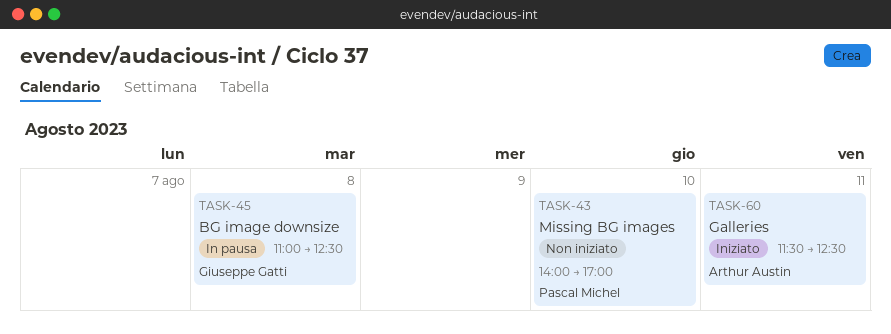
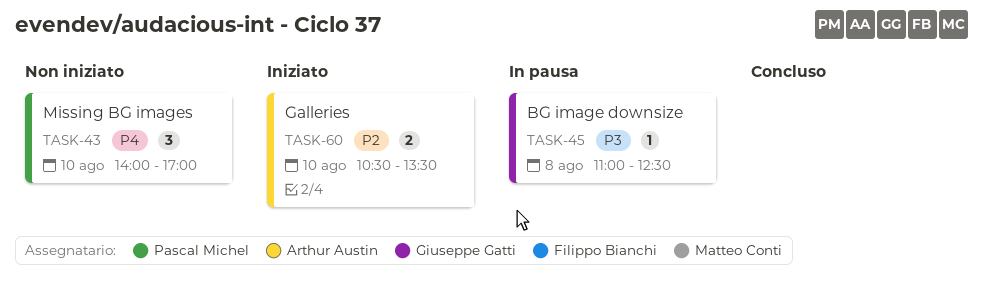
TASK-60, day: Aug 11 -> Aug 10
TASK-60, begins: 11:30 -> 10:30
TASK-60, ends: 12:30 -> 13:30

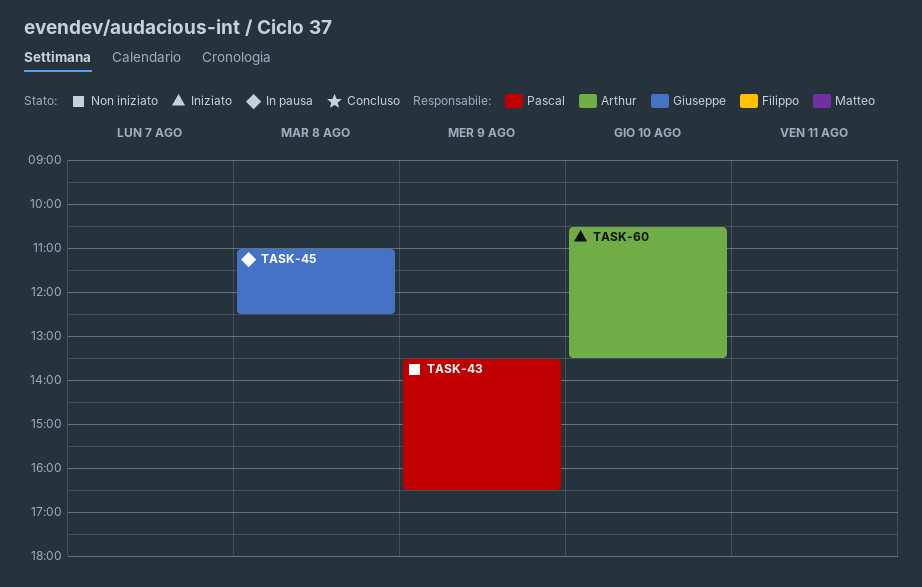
TASK-43, day: Aug 10 -> Aug 9
TASK-43, begins: 14:00 -> 13:30
TASK-43, ends: 17:00 -> 16:30

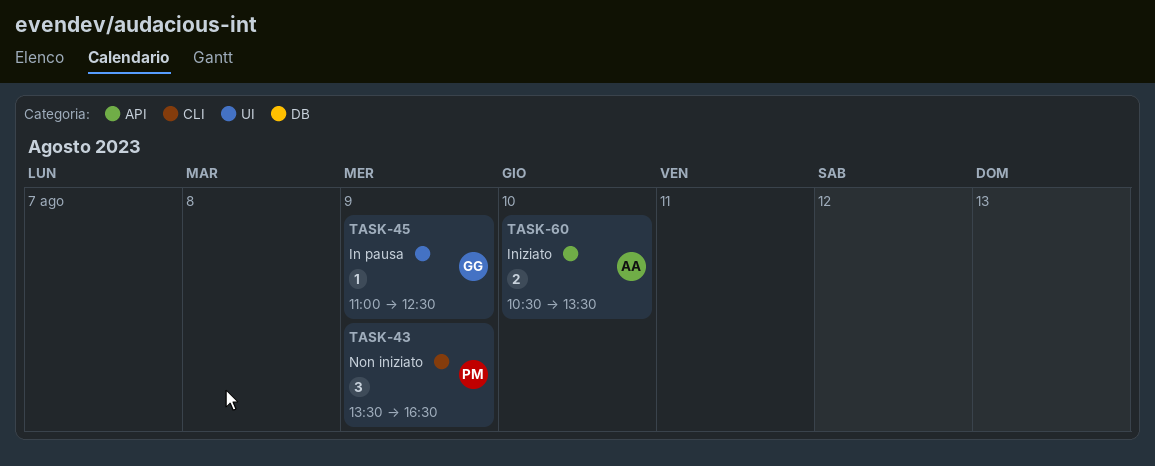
TASK-45, day: Aug 8 -> Aug 9

